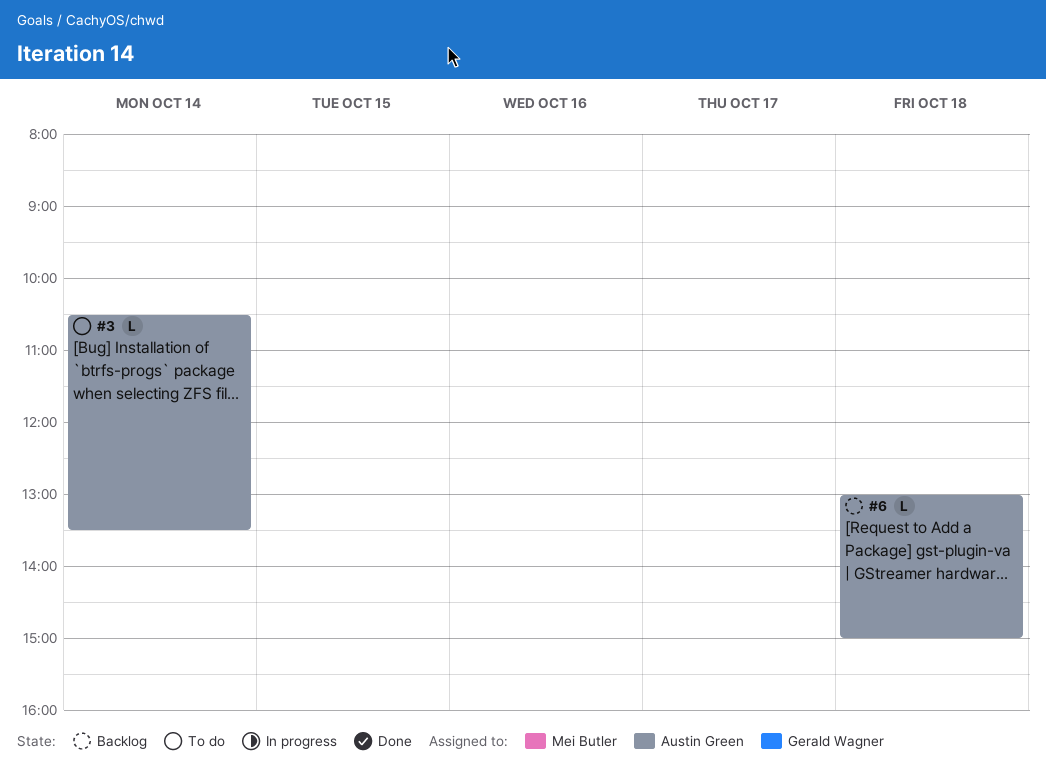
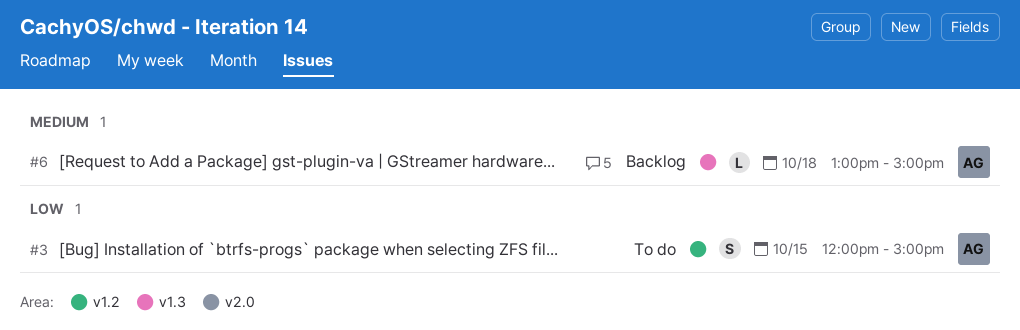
#3, estimate: L -> S
#3, day: Oct 14 -> Oct 15
#3, begins: 10:30 -> 12:00
#3, ends: 13:30 -> 15:00

